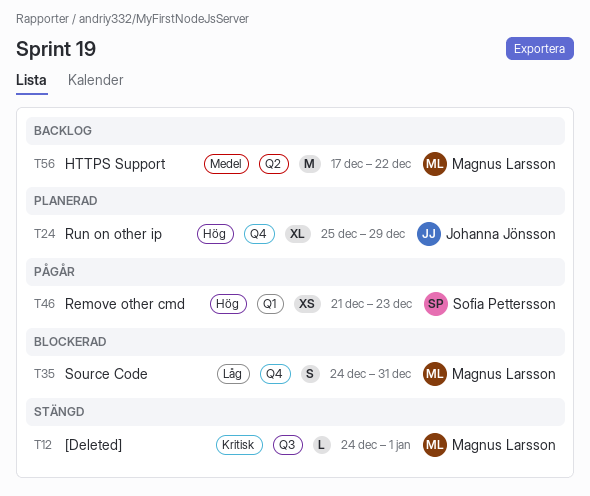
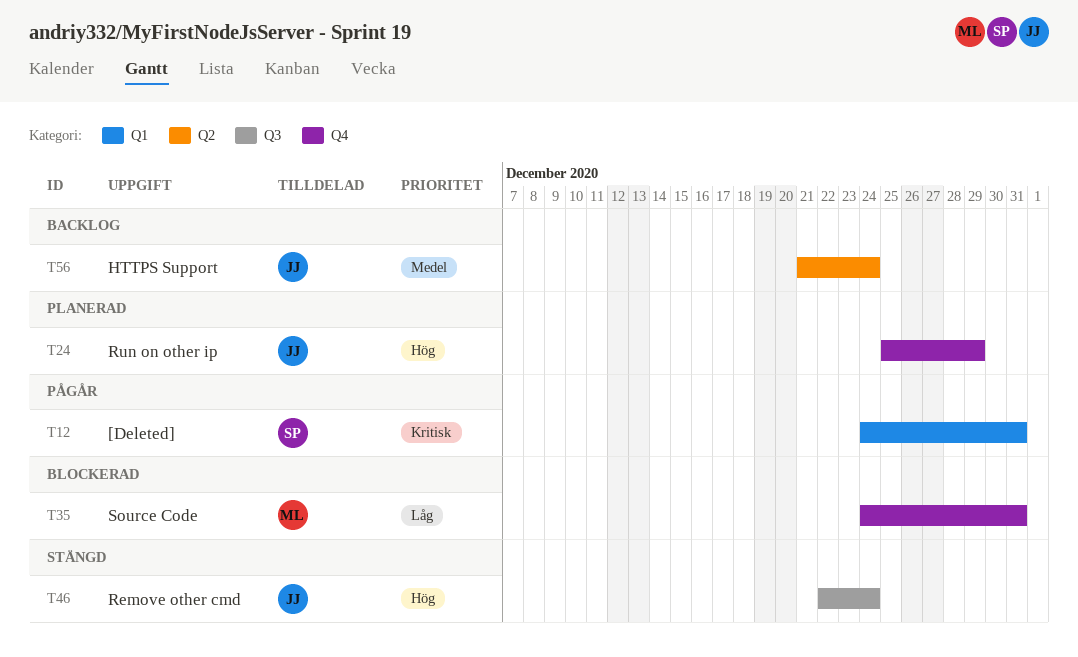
T12, status: Stängd -> Pågår
T12, owner: Magnus Larsson -> Sofia Pettersson
T12, label: Q3 -> Q1
T12, due: Jan 1 -> Dec 31
T46, status: Pågår -> Stängd
T46, owner: Sofia Pettersson -> Johanna Jönsson
T46, label: Q1 -> Q3
T46, start: Dec 21 -> Dec 22
T46, due: Dec 23 -> Dec 24
T56, owner: Magnus Larsson -> Johanna Jönsson
T56, start: Dec 17 -> Dec 21
T56, due: Dec 22 -> Dec 24

